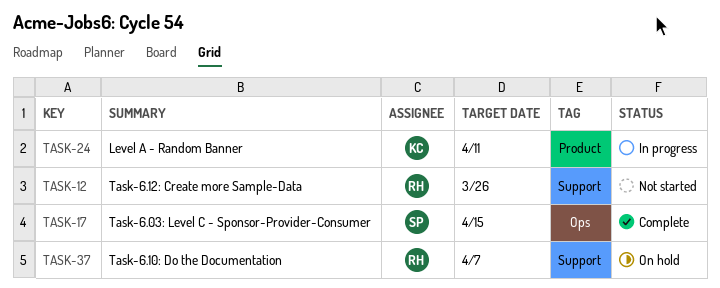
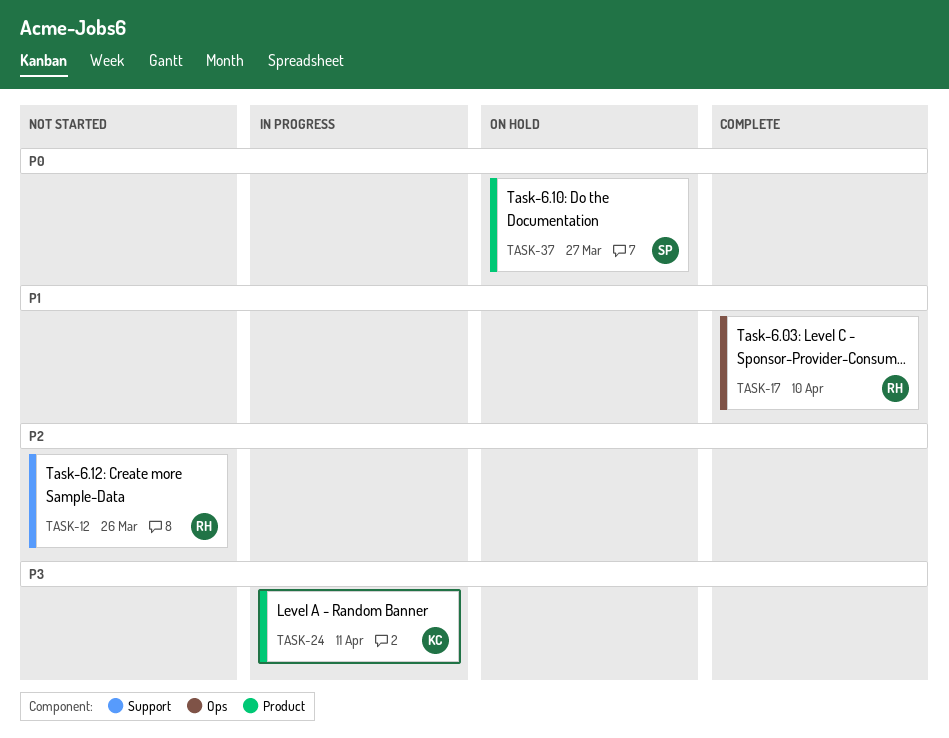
TASK-17, owner: SP -> RH
TASK-17, due: Apr 15 -> Apr 10
TASK-37, owner: RH -> SP
TASK-37, label: Support -> Product
TASK-37, due: Apr 7 -> Mar 27

